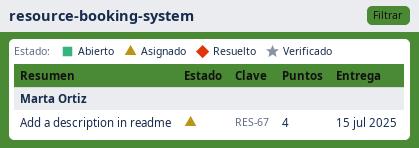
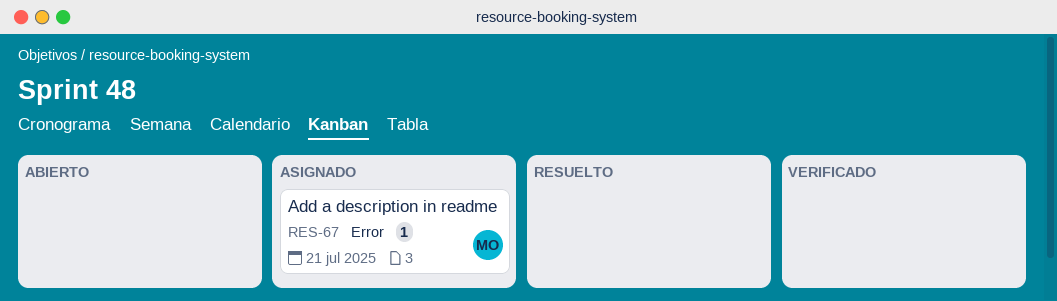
RES-67, estimate: 4 -> 1
RES-67, due: Jul 15 -> Jul 21

